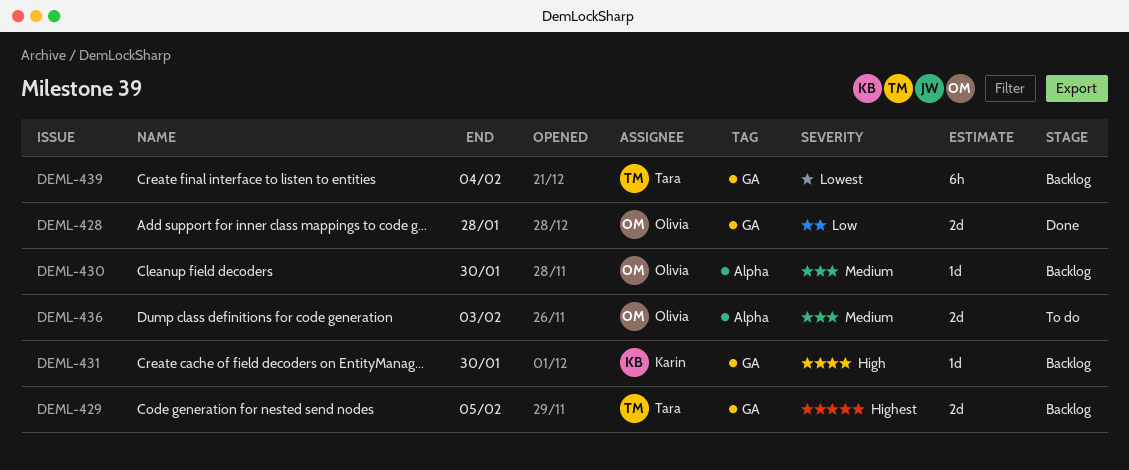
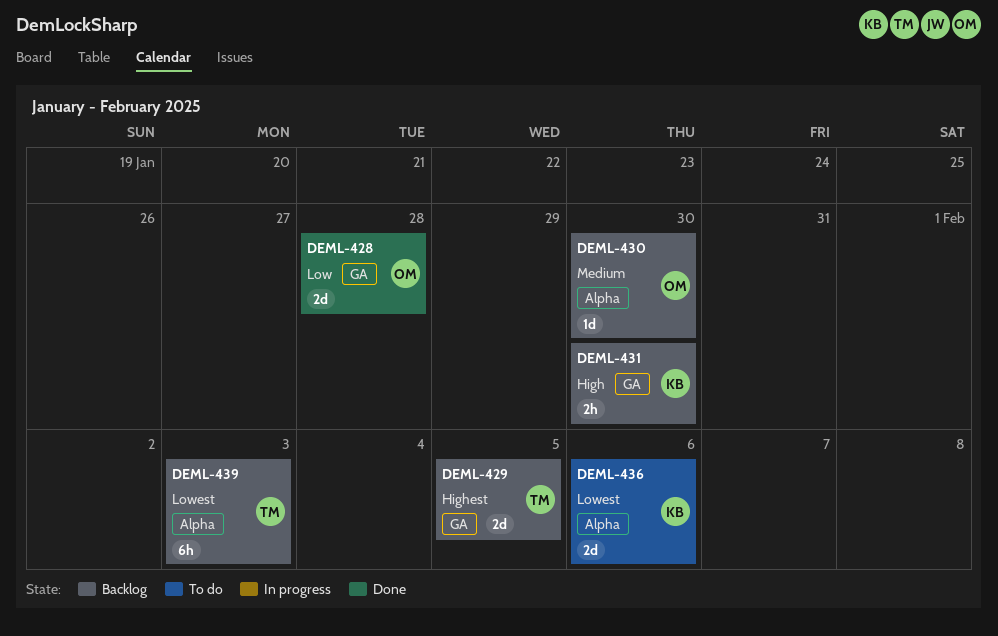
DEML-431, estimate: 1d -> 2h
DEML-436, owner: Olivia -> Karin
DEML-436, priority: Medium -> Lowest
DEML-436, due: Feb 3 -> Feb 6
DEML-439, label: GA -> Alpha
DEML-439, due: Feb 4 -> Feb 3

